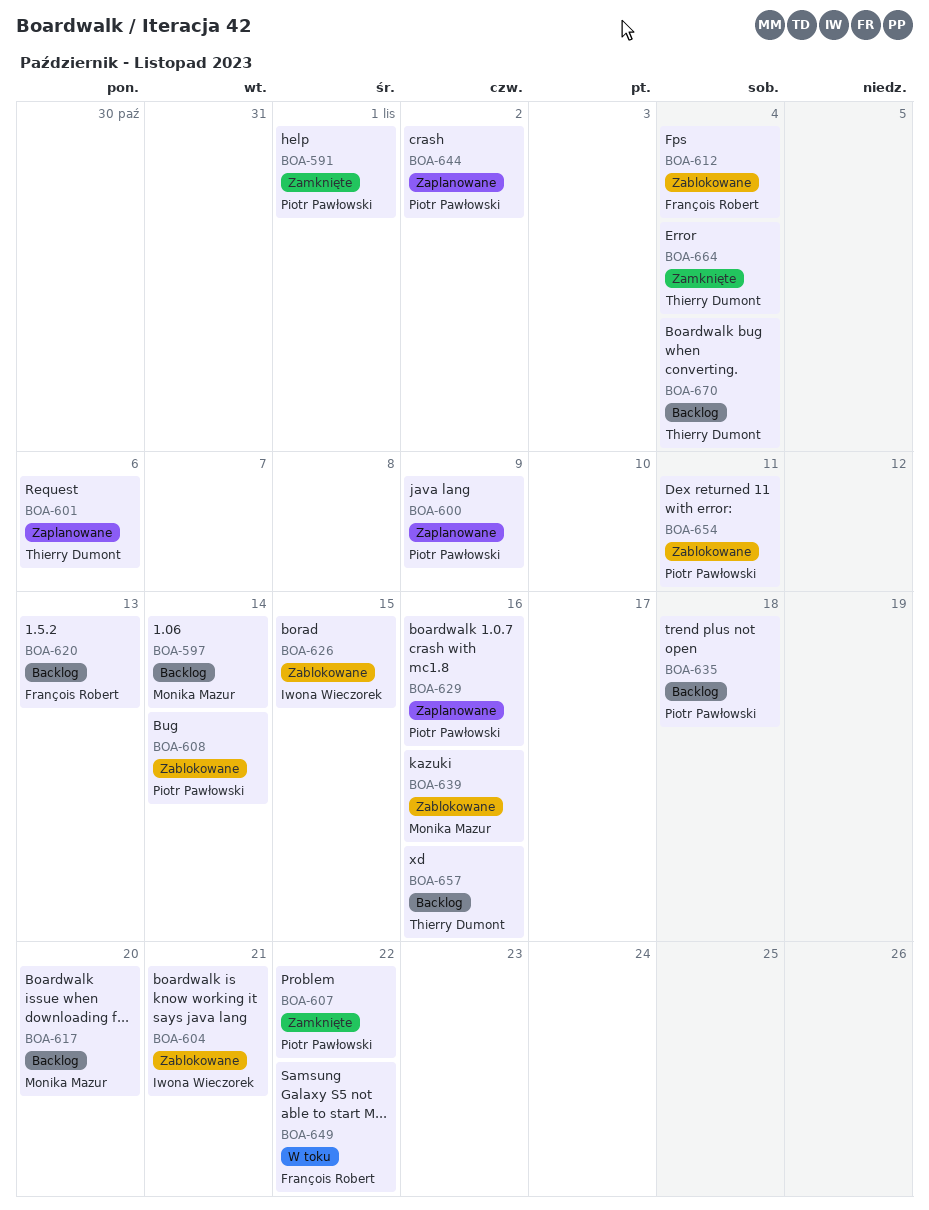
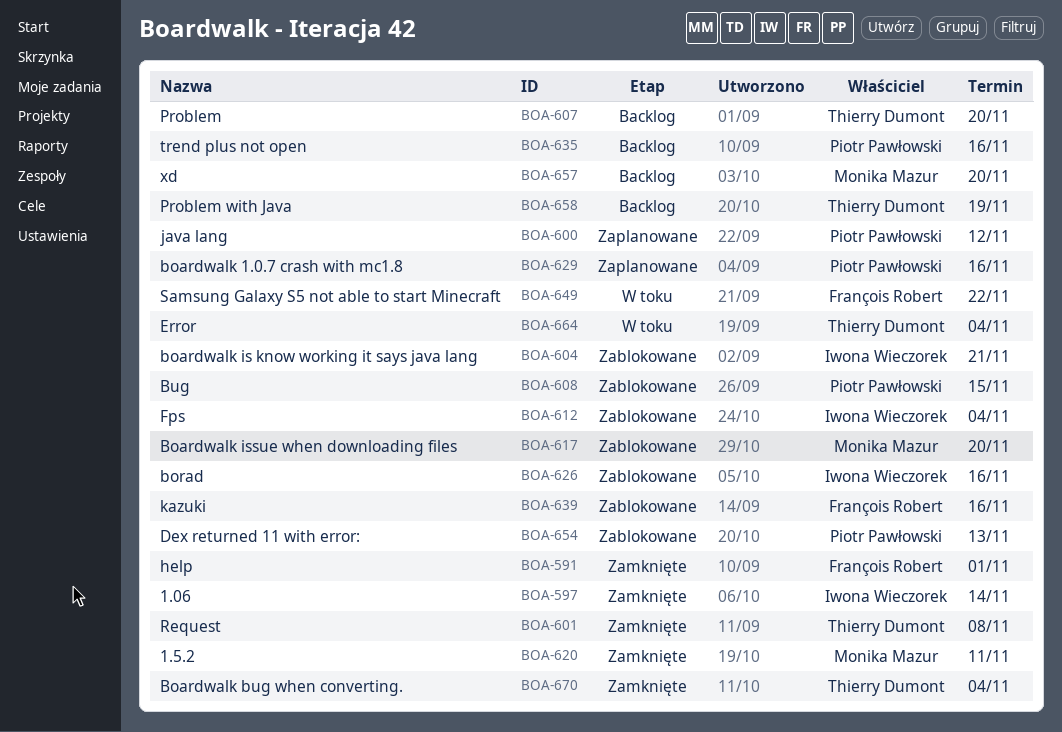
BOA-591, owner: Piotr Pawłowski -> François Robert
BOA-597, status: Backlog -> Zamknięte
BOA-597, owner: Monika Mazur -> Iwona Wieczorek
BOA-600, due: Nov 9 -> Nov 12
BOA-601, status: Zaplanowane -> Zamknięte
BOA-601, due: Nov 6 -> Nov 8
BOA-607, status: Zamknięte -> Backlog
BOA-607, owner: Piotr Pawłowski -> Thierry Dumont
BOA-607, due: Nov 22 -> Nov 20
BOA-608, due: Nov 14 -> Nov 15
BOA-612, owner: François Robert -> Iwona Wieczorek
BOA-617, status: Backlog -> Zablokowane
BOA-620, status: Backlog -> Zamknięte
BOA-620, owner: François Robert -> Monika Mazur
BOA-620, due: Nov 13 -> Nov 11
BOA-626, due: Nov 15 -> Nov 16
BOA-635, due: Nov 18 -> Nov 16
BOA-639, owner: Monika Mazur -> François Robert
BOA-644: present -> none
BOA-654, due: Nov 11 -> Nov 13
BOA-657, owner: Thierry Dumont -> Monika Mazur
BOA-657, due: Nov 16 -> Nov 20
BOA-658: none -> present
BOA-664, status: Zamknięte -> W toku
BOA-670, status: Backlog -> Zamknięte

